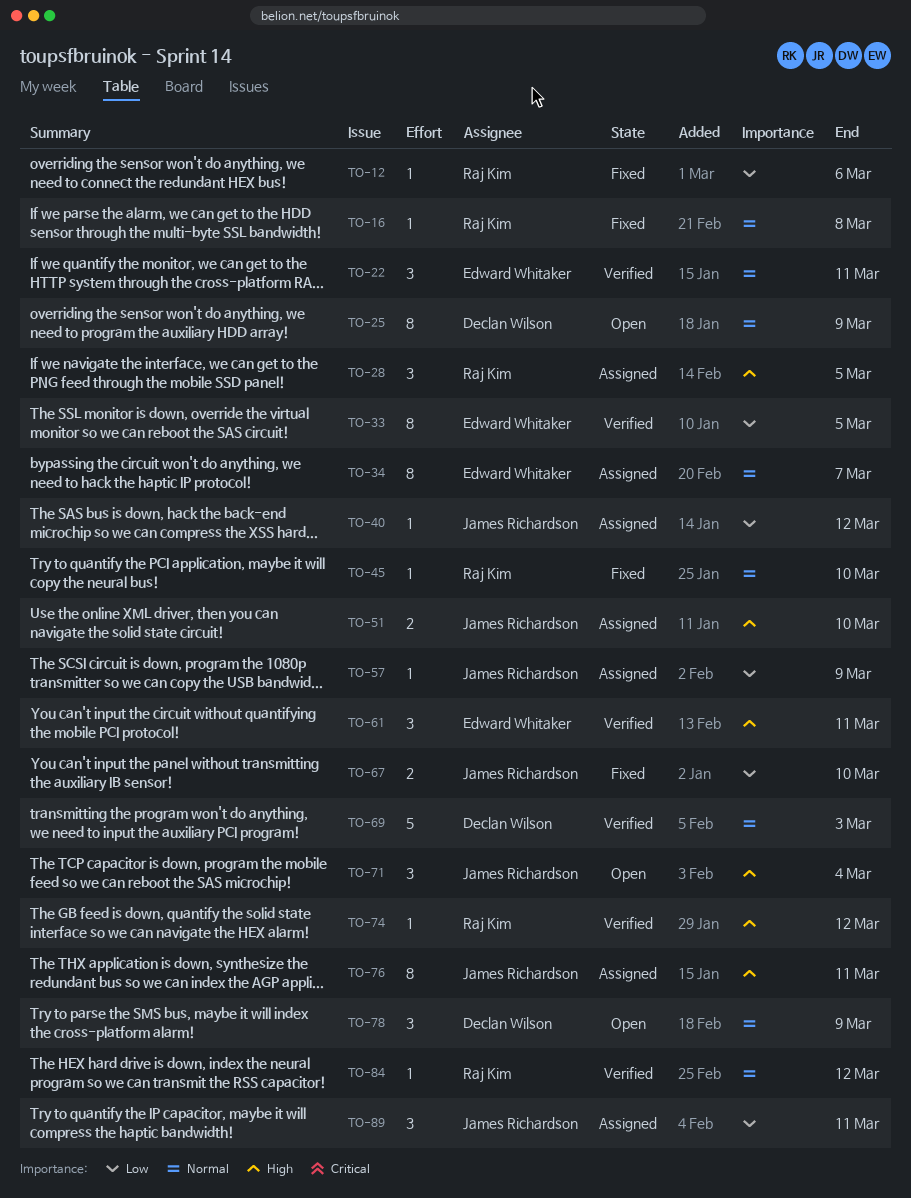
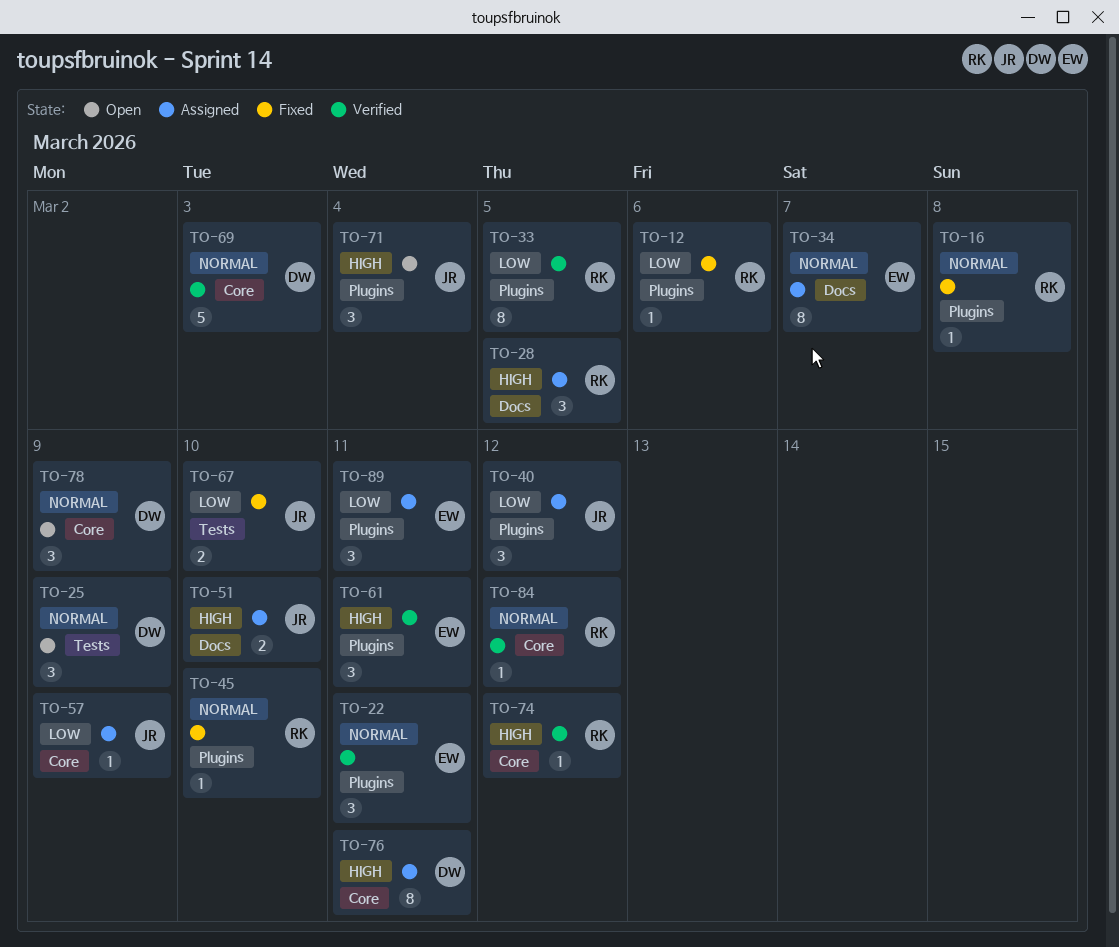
TO-25, estimate: 8 -> 3
TO-33, owner: Edward Whitaker -> Raj Kim
TO-40, estimate: 1 -> 3
TO-76, owner: James Richardson -> Declan Wilson
TO-89, owner: James Richardson -> Edward Whitaker

